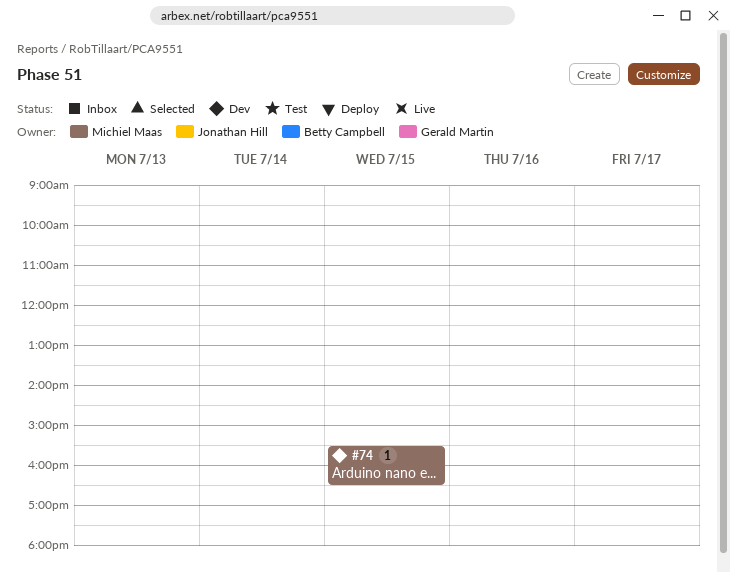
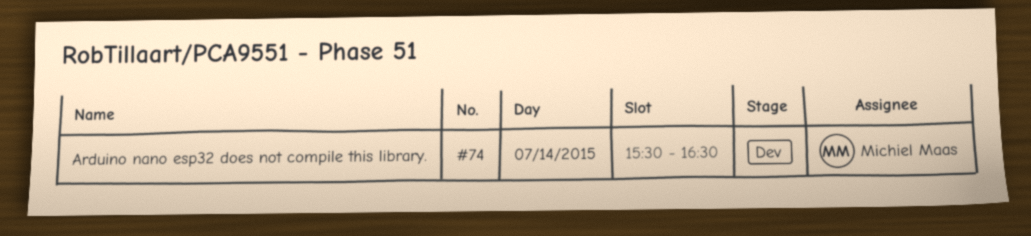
#74, day: Jul 15 -> Jul 14

